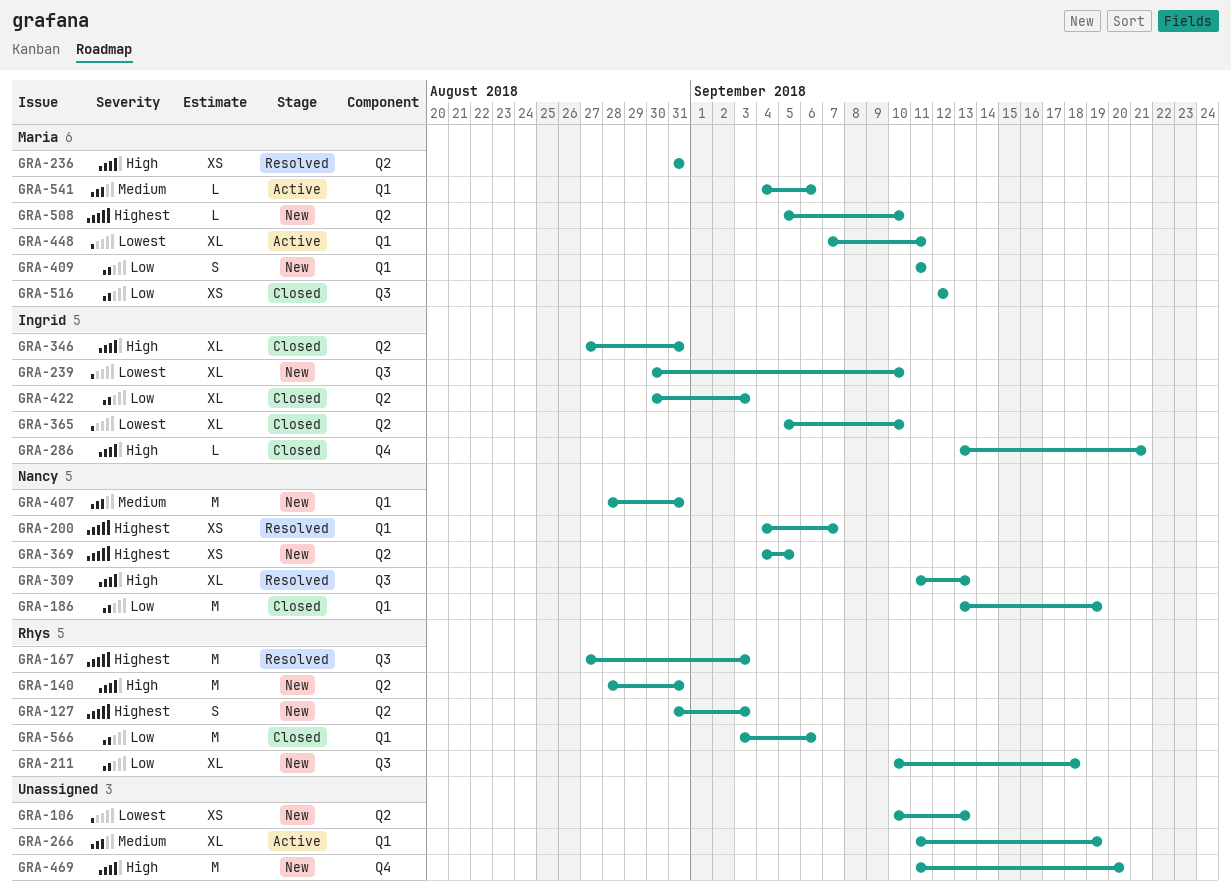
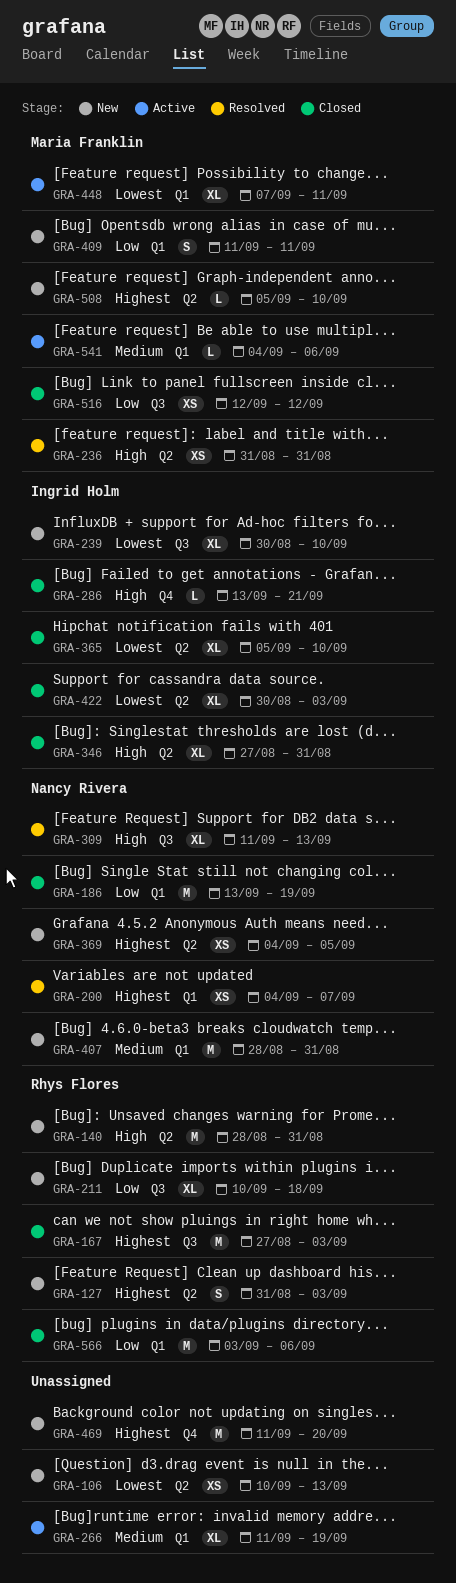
GRA-167, status: Resolved -> Closed
GRA-422, priority: Low -> Lowest
GRA-469, priority: High -> Highest

